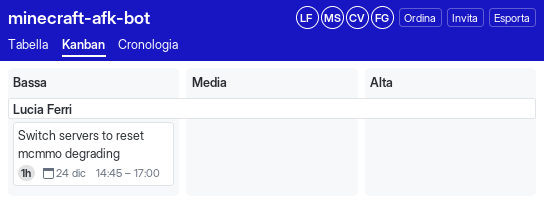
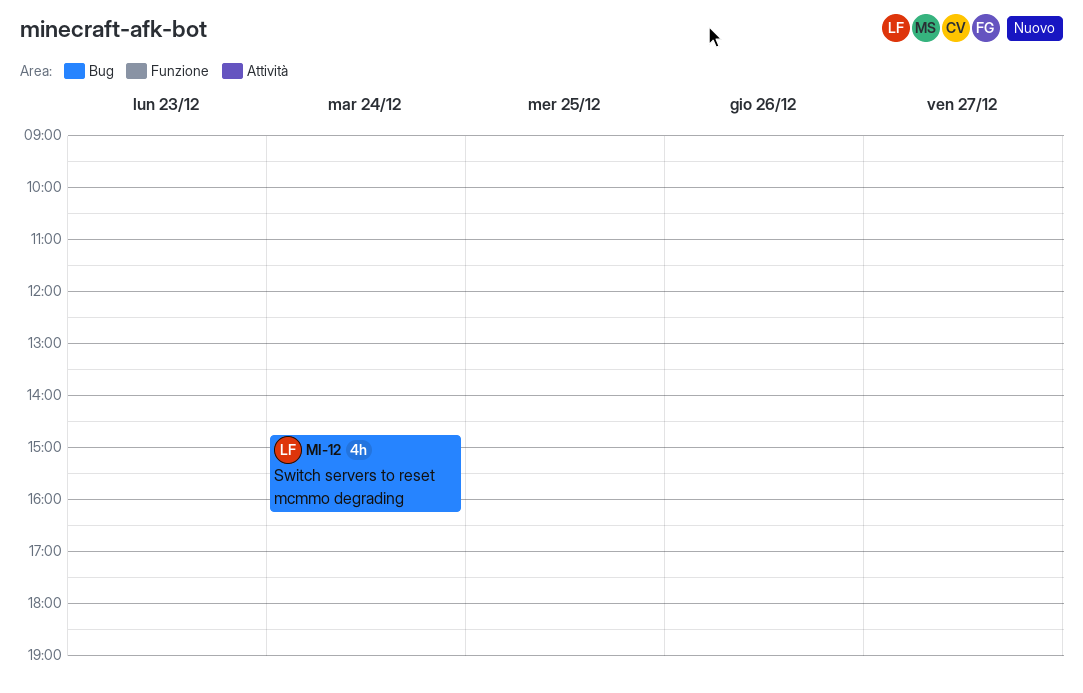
Switch servers to reset mcmmo degrading, estimate: 1h -> 4h
Switch servers to reset mcmmo degrading, ends: 17:00 -> 16:15

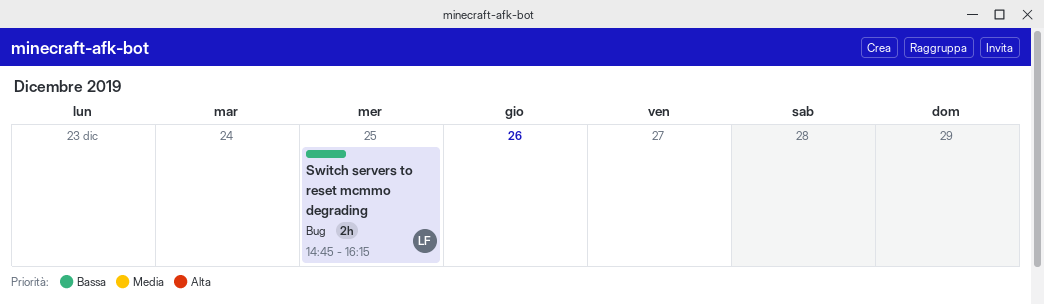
Switch servers to reset mcmmo degrading, estimate: 4h -> 2h
Switch servers to reset mcmmo degrading, day: Dec 24 -> Dec 25

